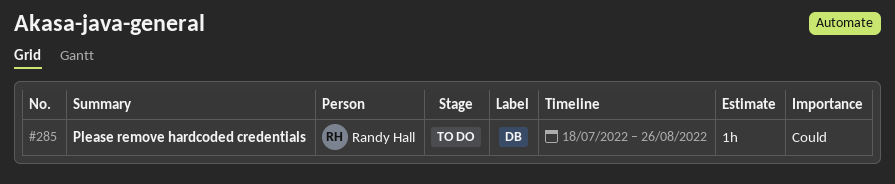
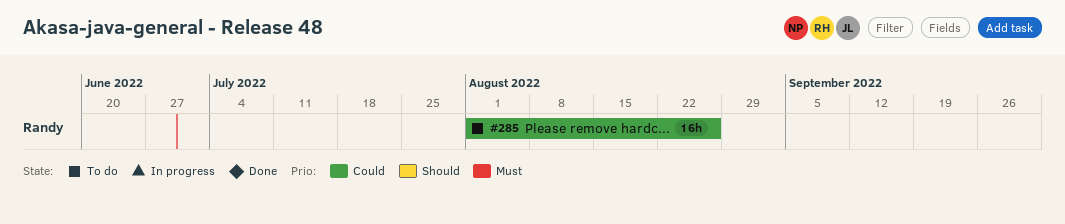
#285, estimate: 1h -> 16h
#285, start: Jul 18 -> Aug 1

